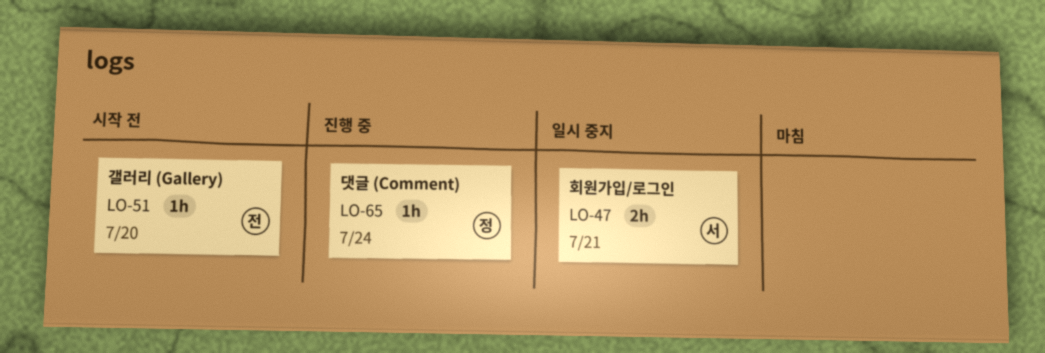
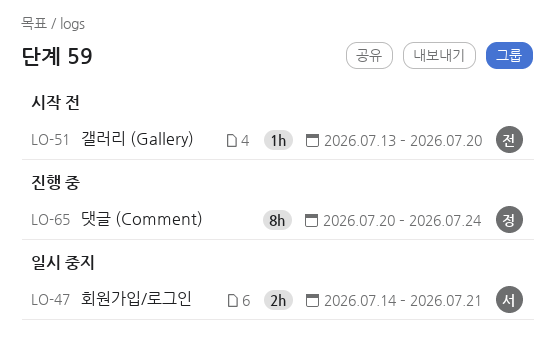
LO-65, estimate: 1h -> 8h

